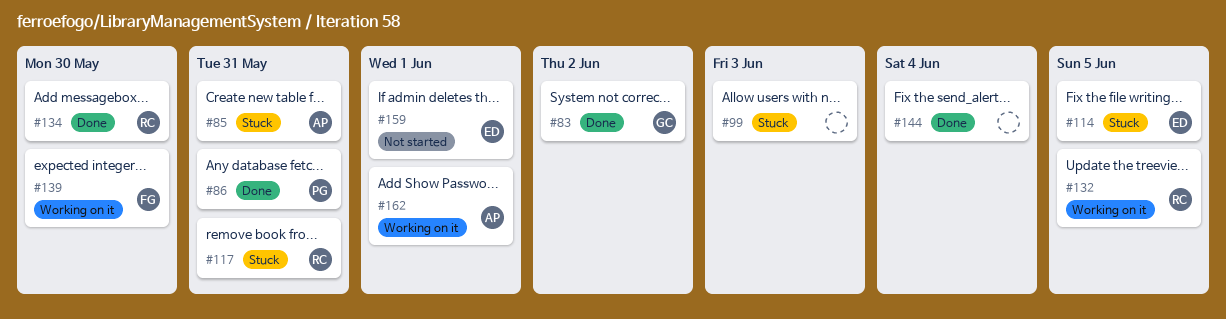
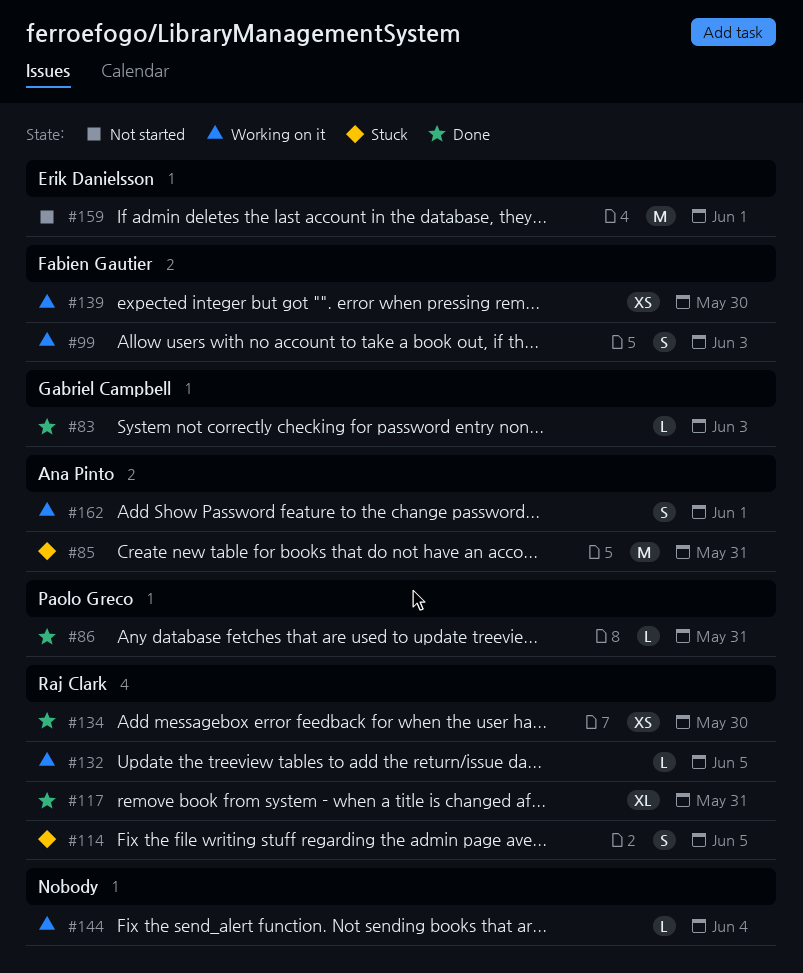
#83, due: Jun 2 -> Jun 3
#99, status: Stuck -> Working on it
#99, owner: none -> Fabien Gautier
#114, owner: Erik Danielsson -> Raj Clark
#117, status: Stuck -> Done
#144, status: Done -> Working on it

